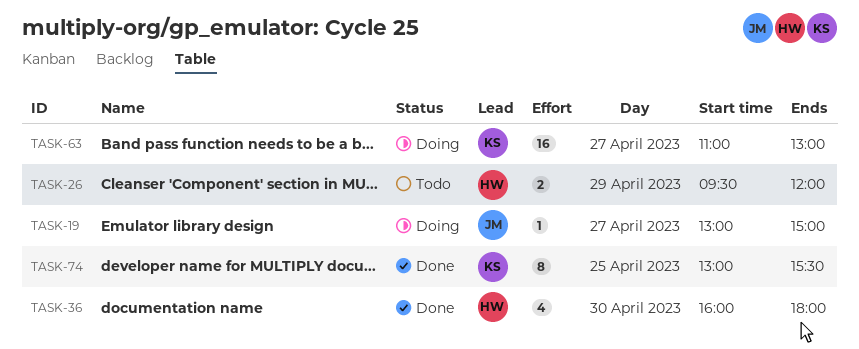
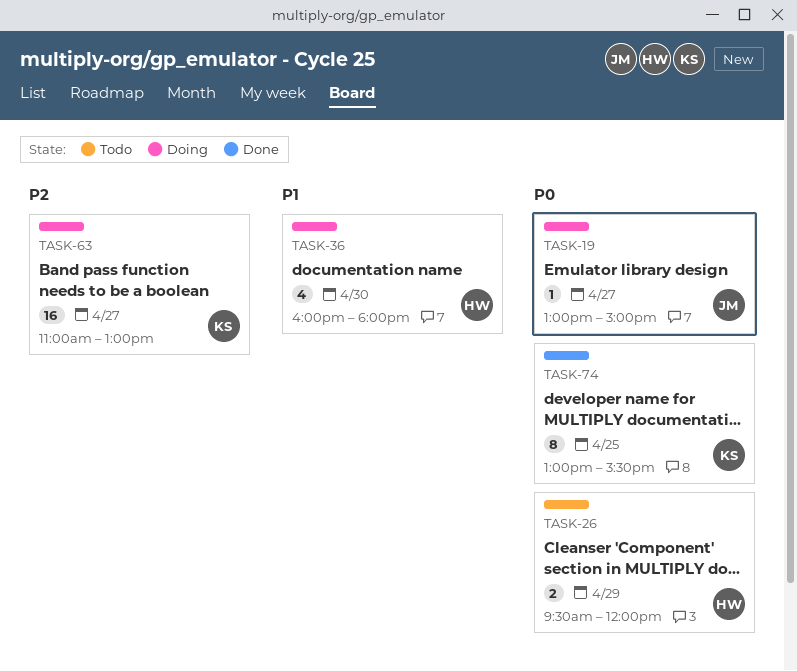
TASK-36, status: Done -> Doing

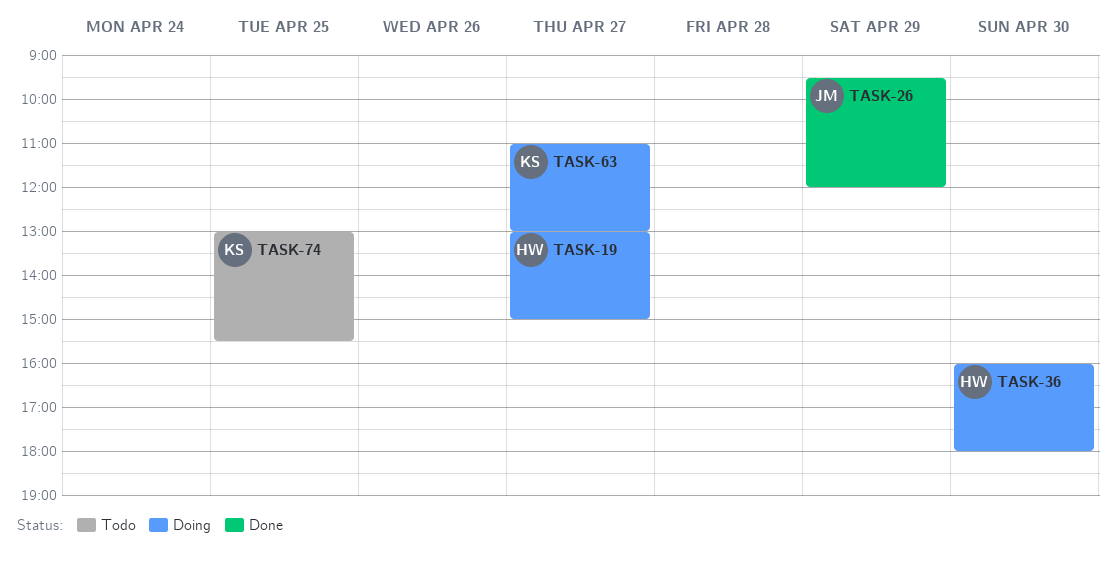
TASK-19, owner: JM -> HW
TASK-26, status: Todo -> Done
TASK-26, owner: HW -> JM
TASK-74, status: Done -> Todo

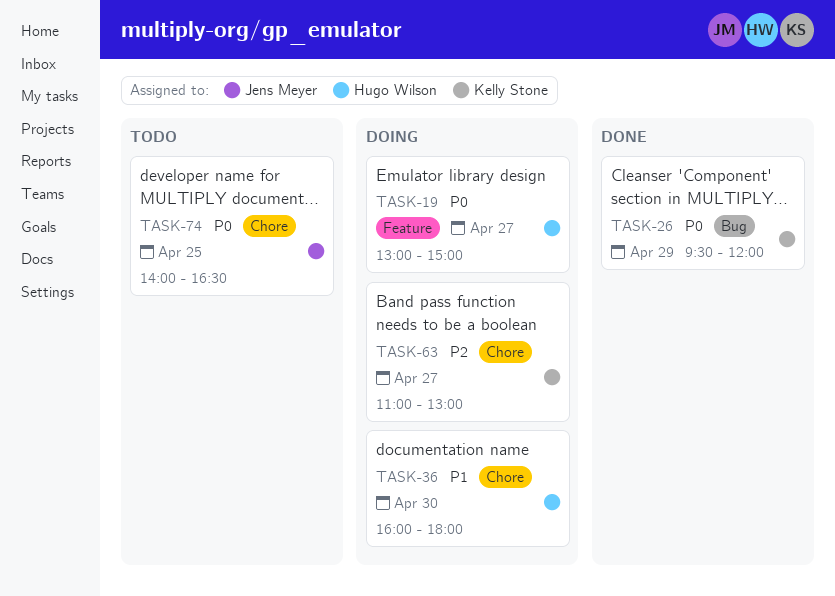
TASK-26, owner: Jens Meyer -> Kelly Stone
TASK-74, owner: Kelly Stone -> Jens Meyer
TASK-74, begins: 13:00 -> 14:00
TASK-74, ends: 15:30 -> 16:30

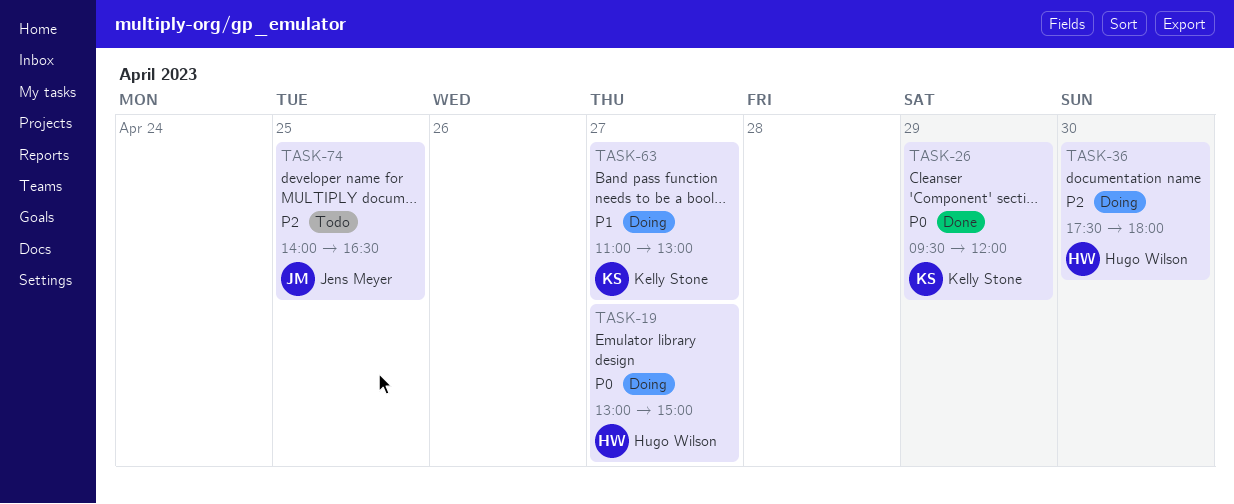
TASK-36, priority: P1 -> P2
TASK-36, begins: 16:00 -> 17:30
TASK-63, priority: P2 -> P1
TASK-74, priority: P0 -> P2

